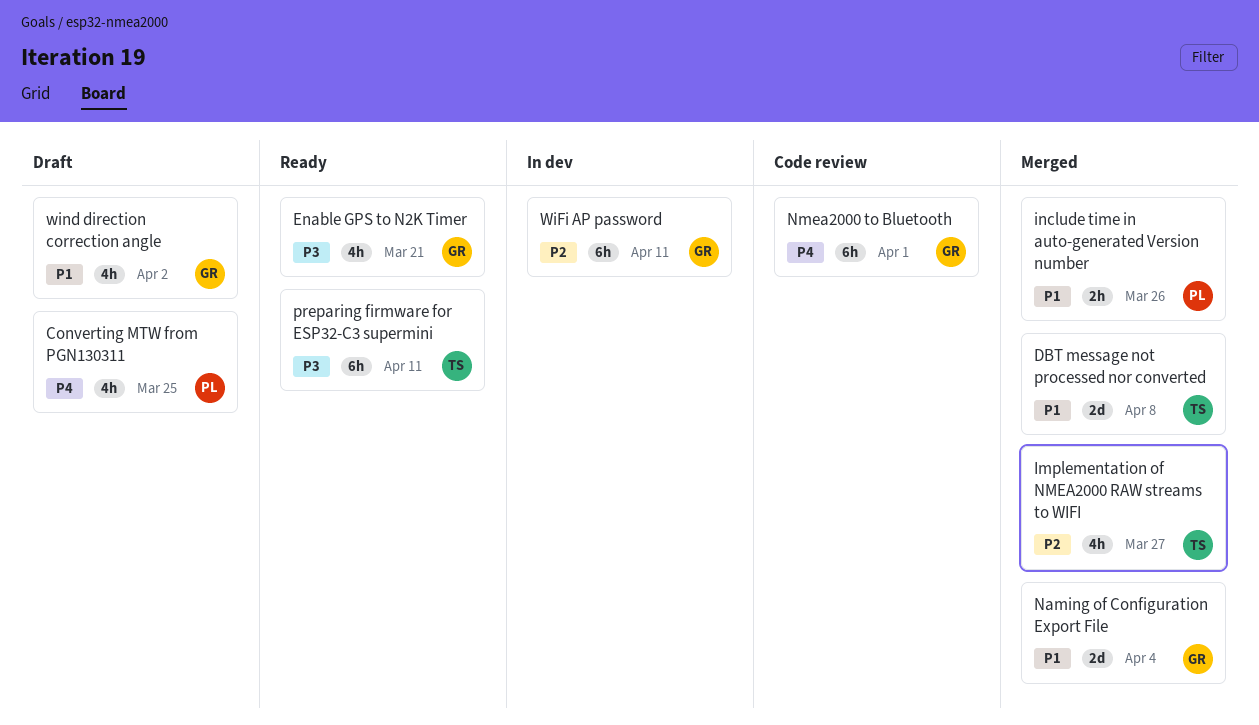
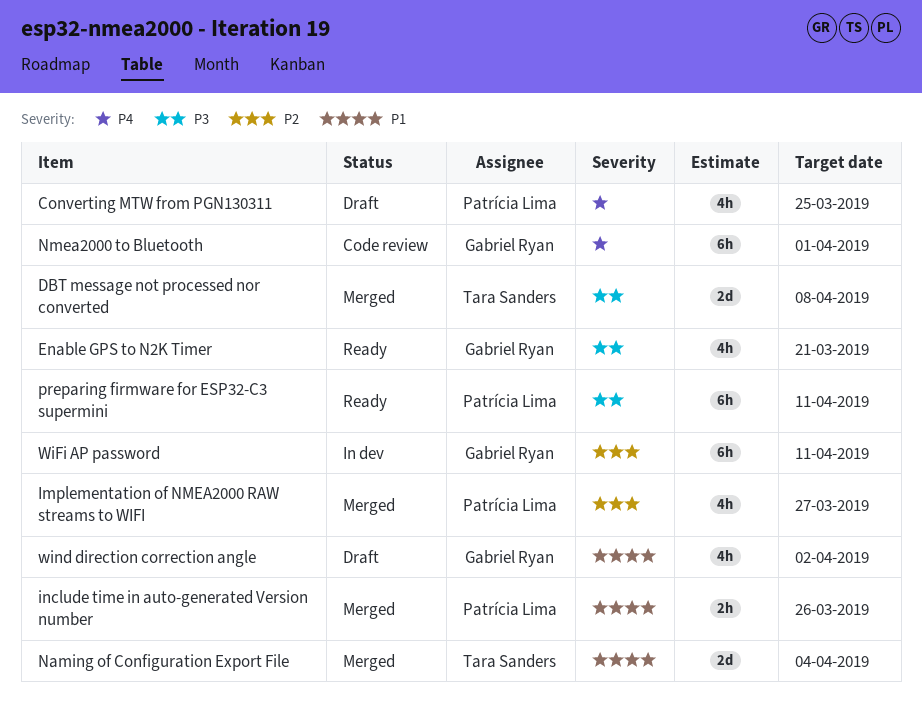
DBT message not processed nor converted, priority: P1 -> P3
Implementation of NMEA2000 RAW streams to WIFI, owner: Tara Sanders -> Patrícia Lima
Naming of Configuration Export File, owner: Gabriel Ryan -> Tara Sanders
preparing firmware for ESP32-C3 supermini, owner: Tara Sanders -> Patrícia Lima

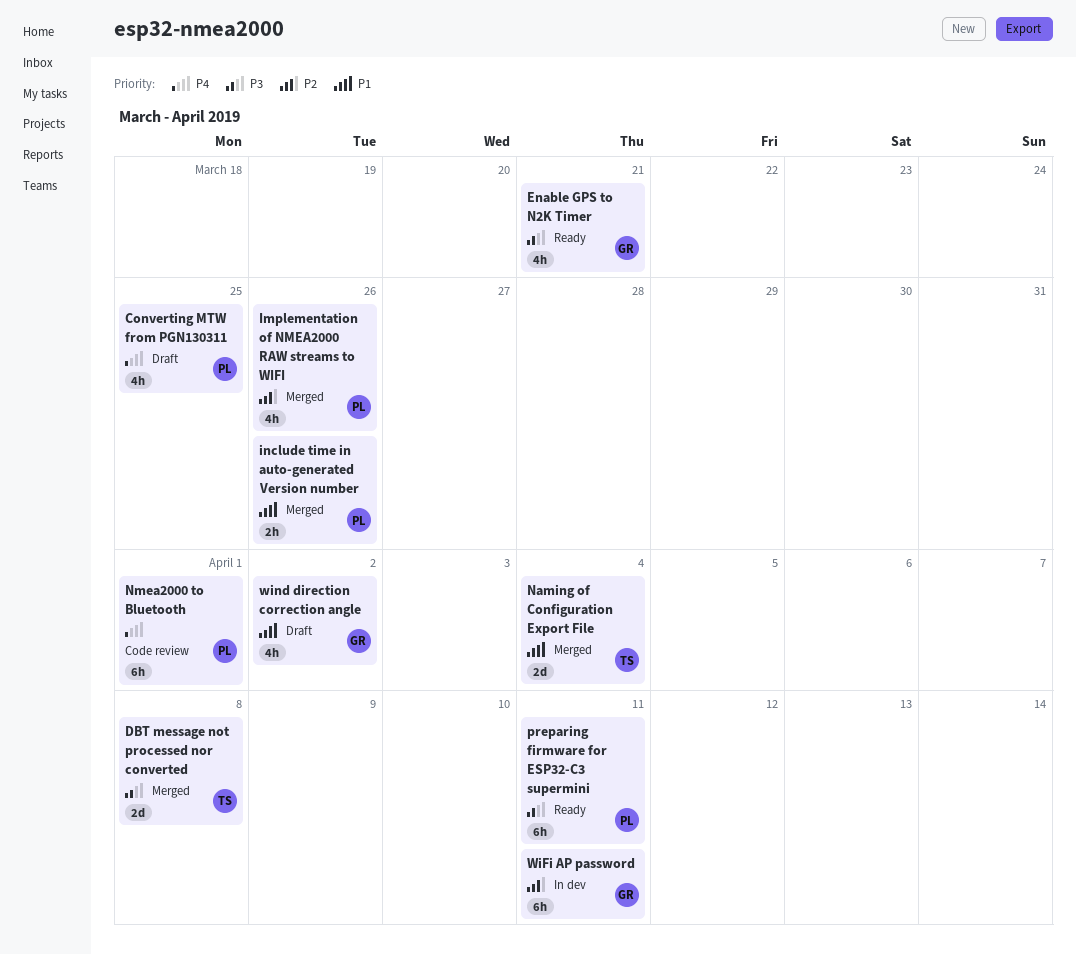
Implementation of NMEA2000 RAW streams to WIFI, due: Mar 27 -> Mar 26
Nmea2000 to Bluetooth, owner: Gabriel Ryan -> Patrícia Lima

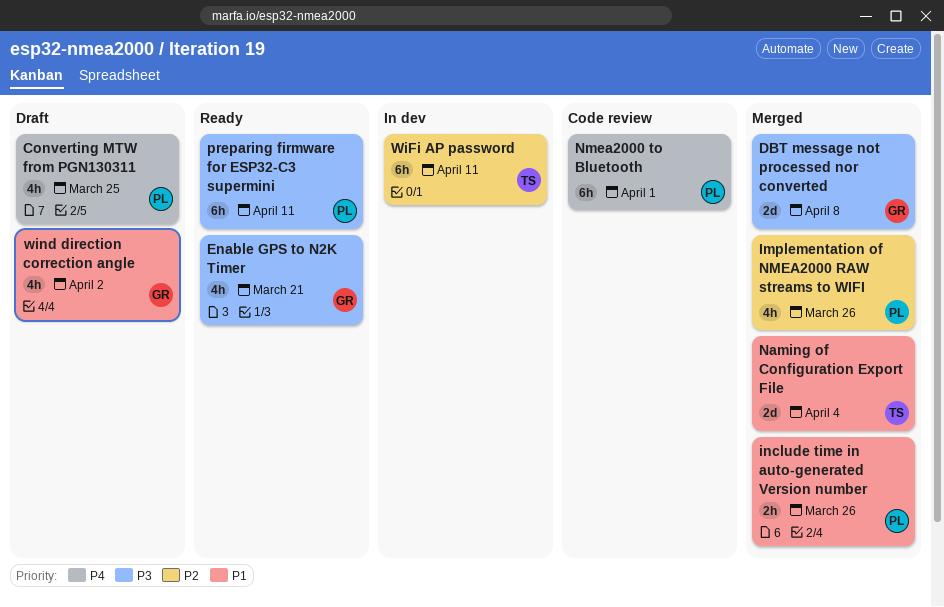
DBT message not processed nor converted, owner: TS -> GR
WiFi AP password, owner: GR -> TS

